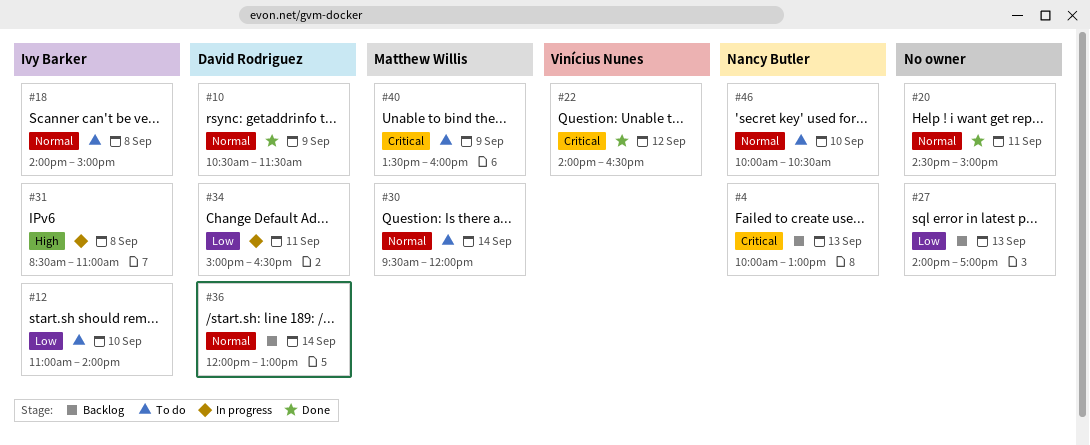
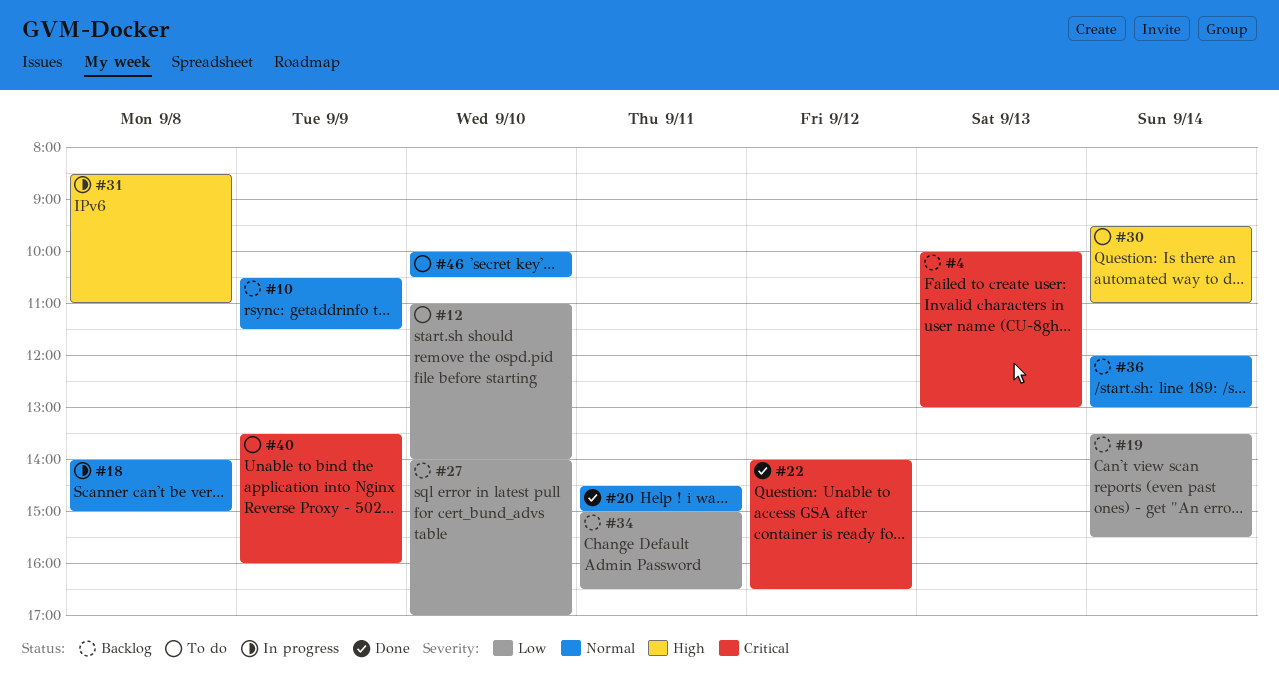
#10, status: Done -> Backlog
#18, status: To do -> In progress
#19: none -> present
#27, day: Sep 13 -> Sep 10
#30, priority: Normal -> High
#30, ends: 12:00 -> 11:00
#34, status: In progress -> Backlog

